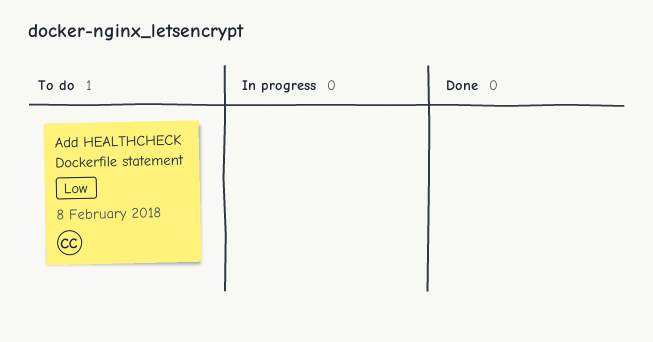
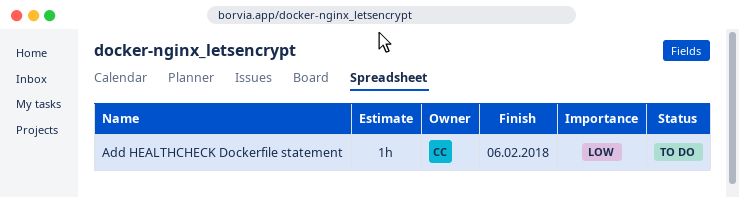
Add HEALTHCHECK Dockerfile statement, due: Feb 8 -> Feb 6

